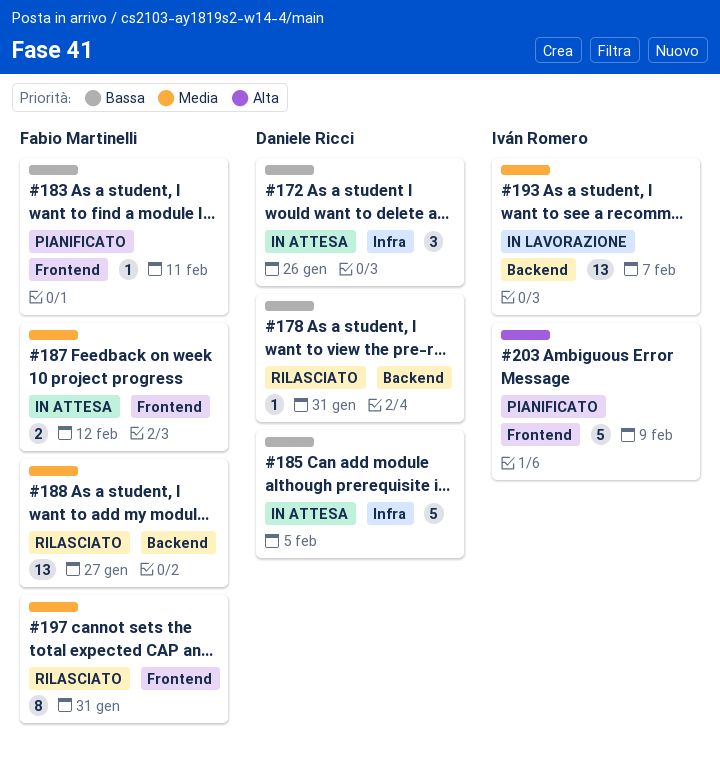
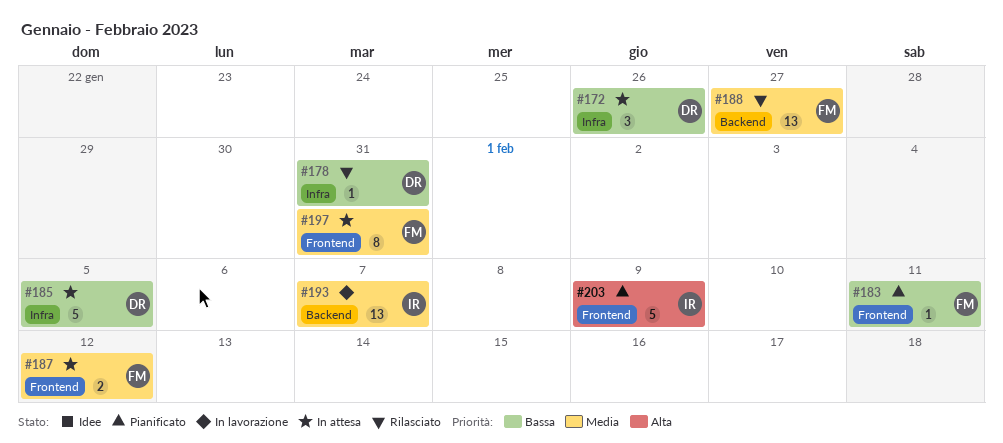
#178, label: Backend -> Infra
#197, status: Rilasciato -> In attesa

